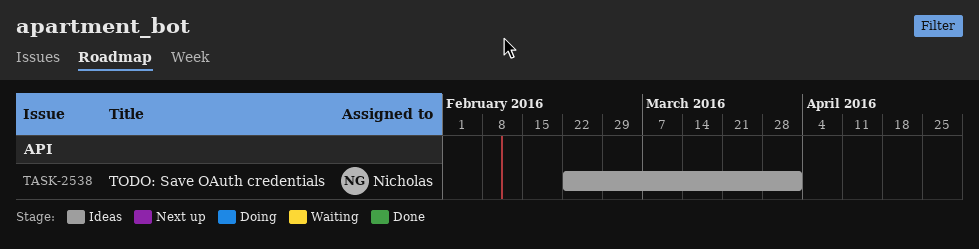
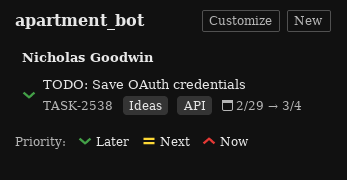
TASK-2538, start: Feb 22 -> Feb 29
TASK-2538, due: Apr 1 -> Mar 4

